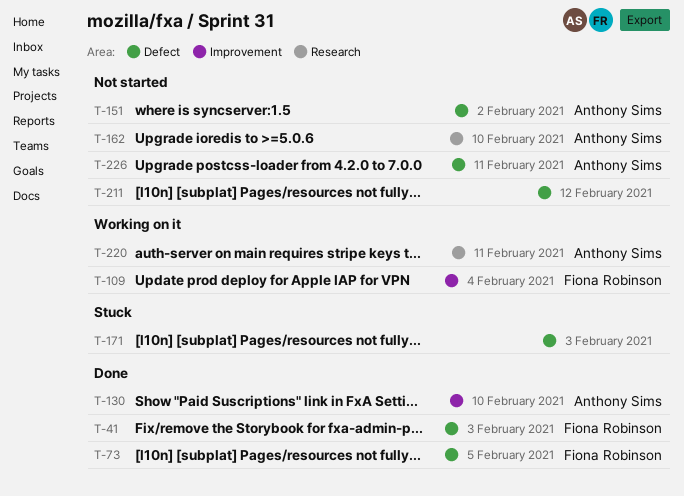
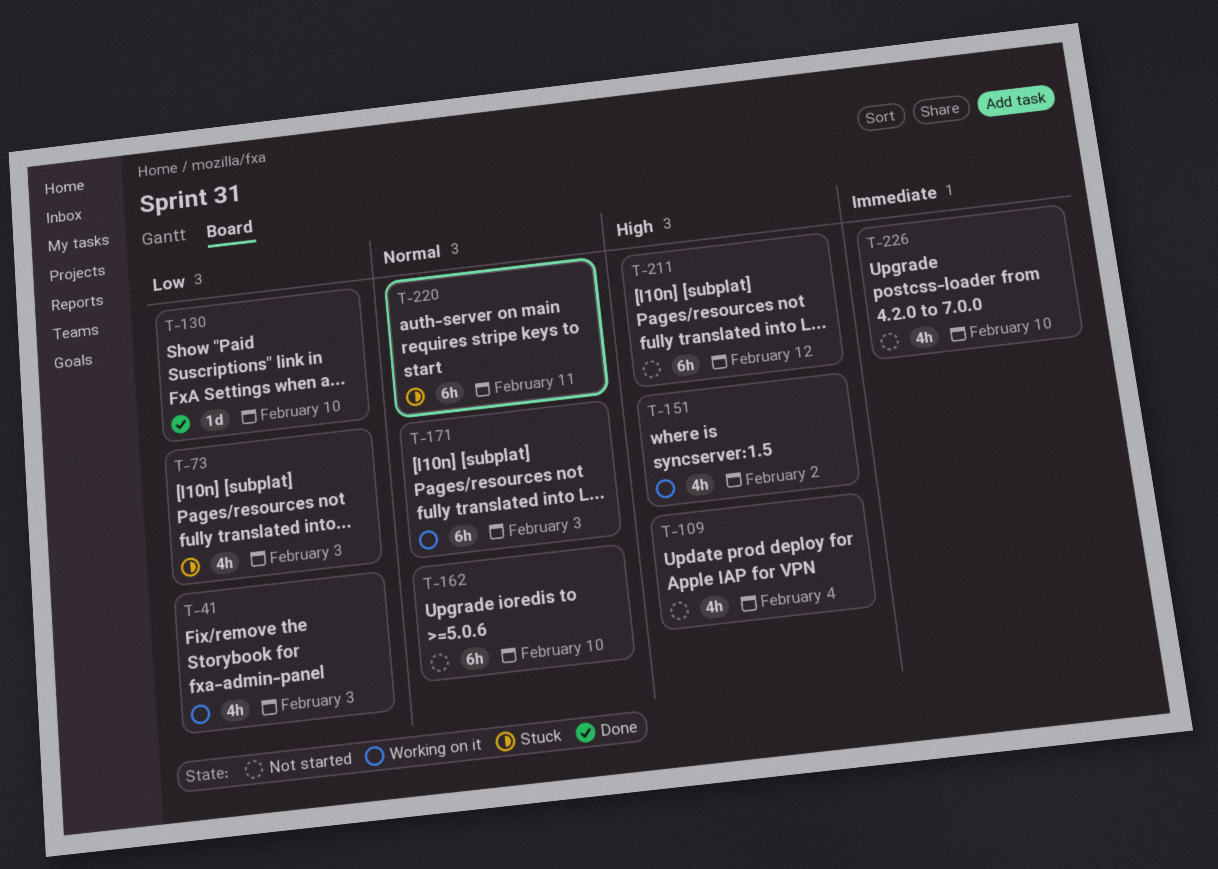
T-41, status: Done -> Working on it
T-73, status: Done -> Stuck
T-73, due: Feb 5 -> Feb 3
T-109, status: Working on it -> Not started
T-151, status: Not started -> Working on it
T-171, status: Stuck -> Working on it
T-220, status: Working on it -> Stuck
T-226, due: Feb 11 -> Feb 10

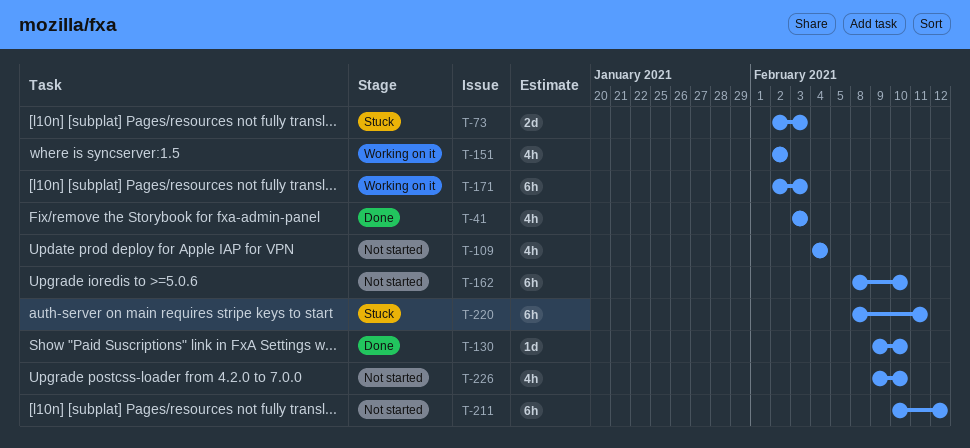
T-41, status: Working on it -> Done
T-73, estimate: 4h -> 2d

